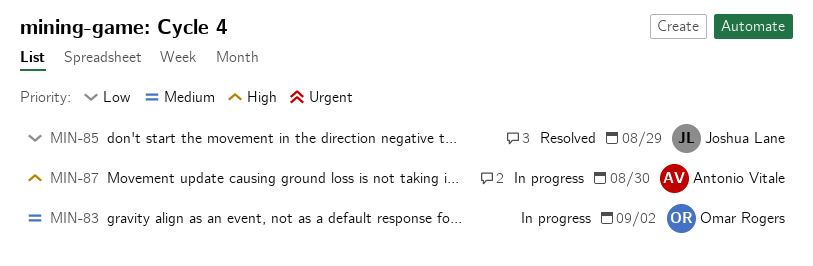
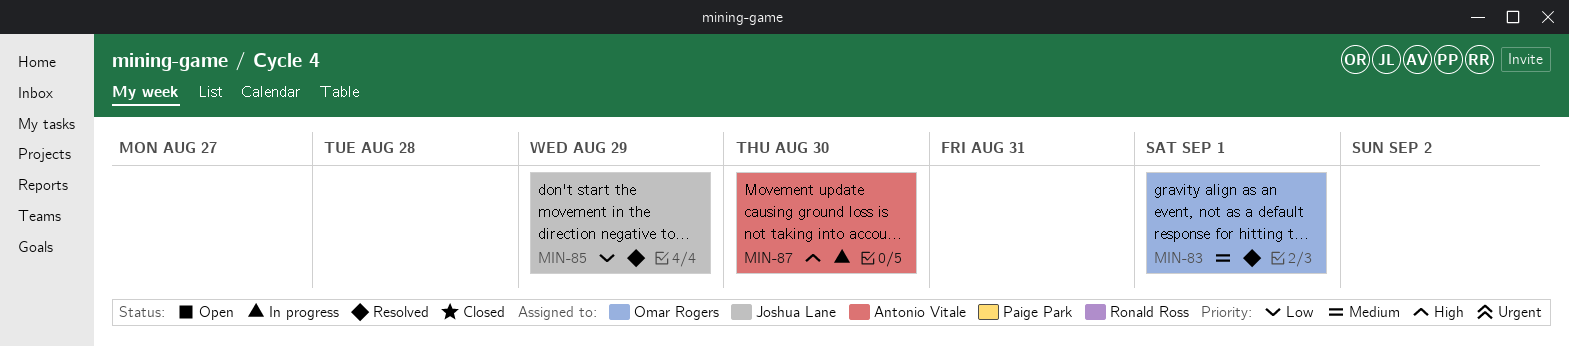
MIN-83, status: In progress -> Resolved
MIN-83, due: Sep 2 -> Sep 1

